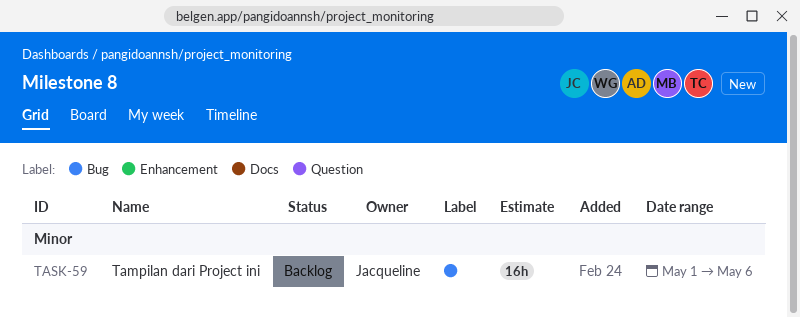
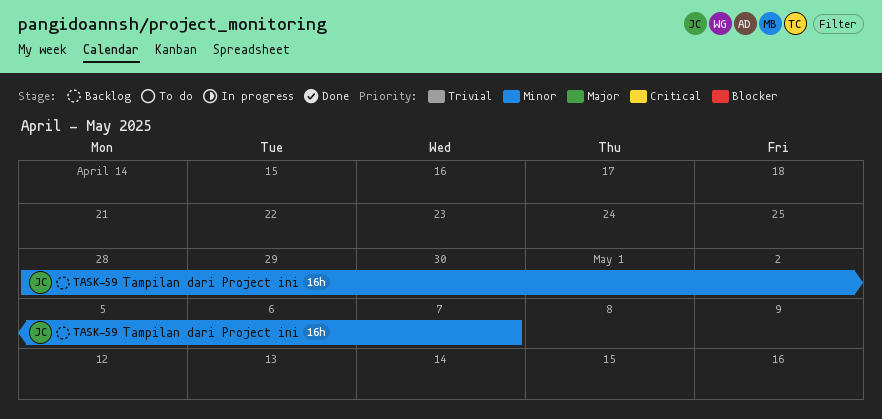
TASK-59, start: May 1 -> Apr 28
TASK-59, due: May 6 -> May 7

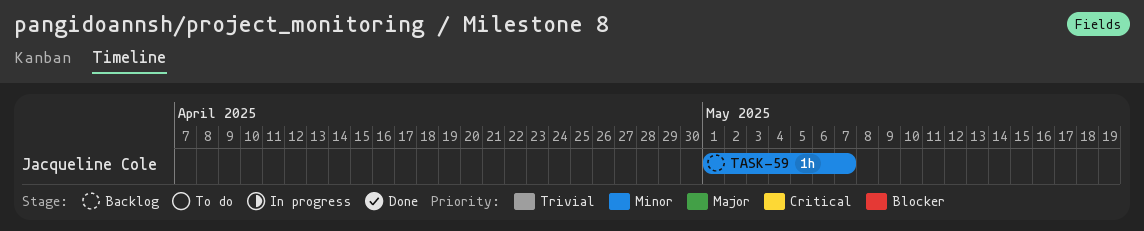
TASK-59, estimate: 16h -> 1h
TASK-59, start: Apr 28 -> May 1

